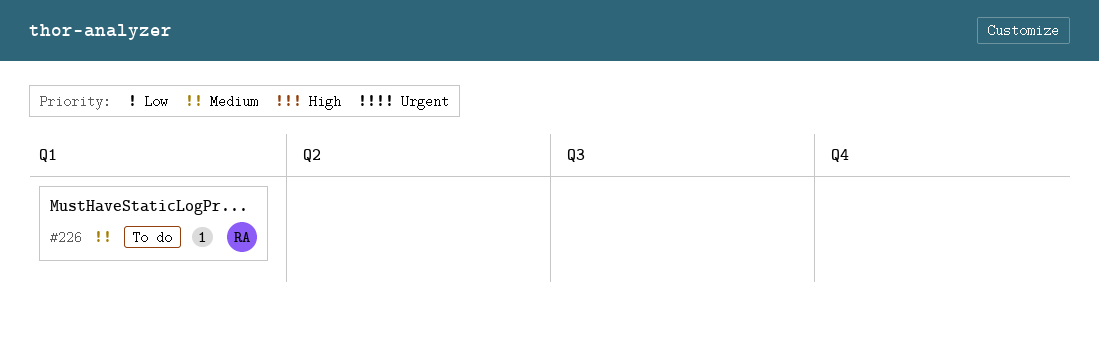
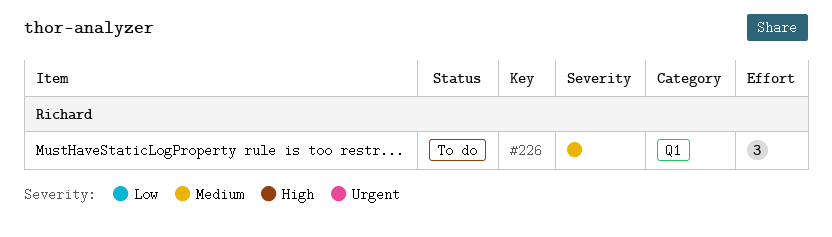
#226, estimate: 1 -> 3

